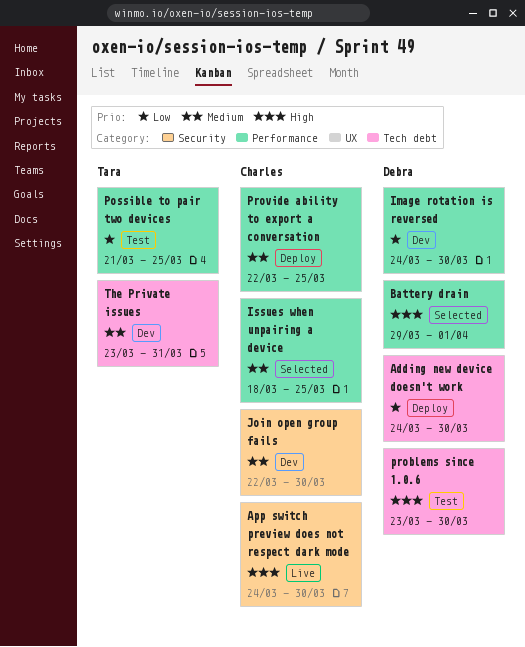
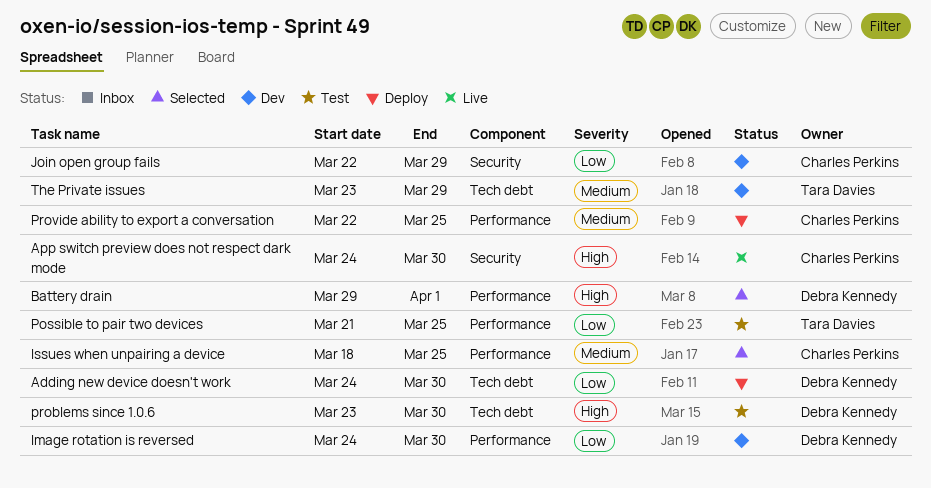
Join open group fails, priority: Medium -> Low
Join open group fails, due: Mar 30 -> Mar 29
The Private issues, due: Mar 31 -> Mar 29

